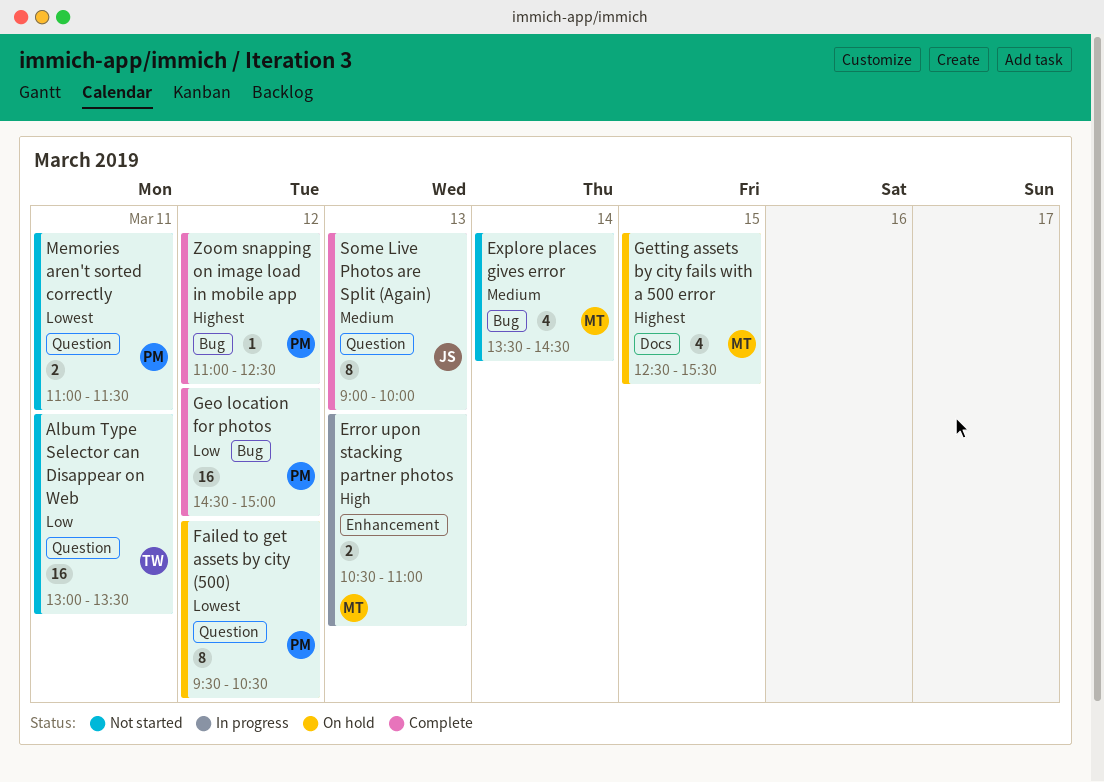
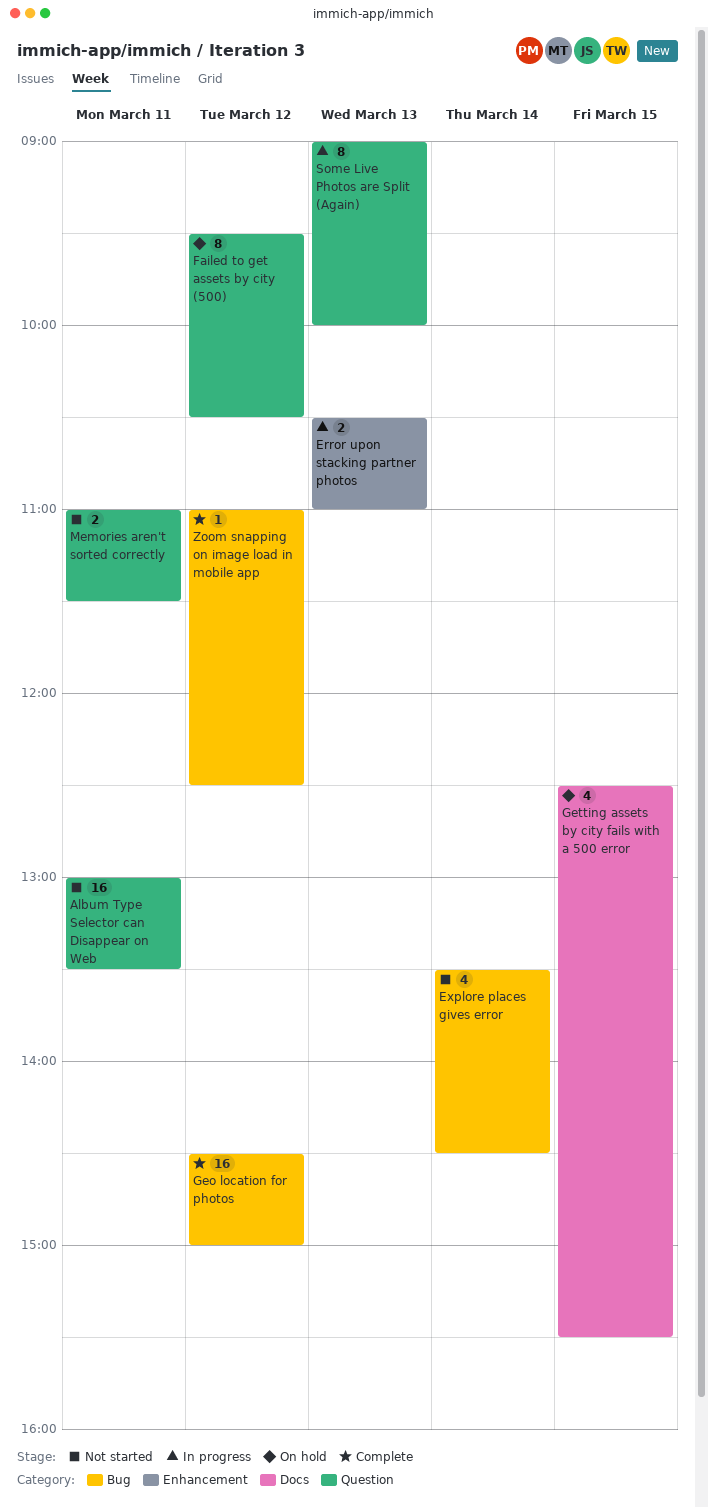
Some Live Photos are Split (Again), status: Complete -> In progress

